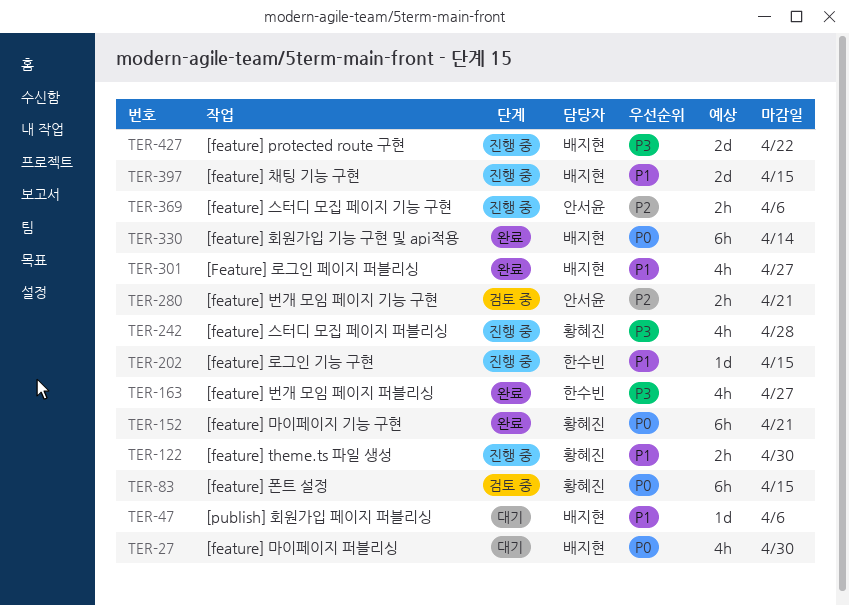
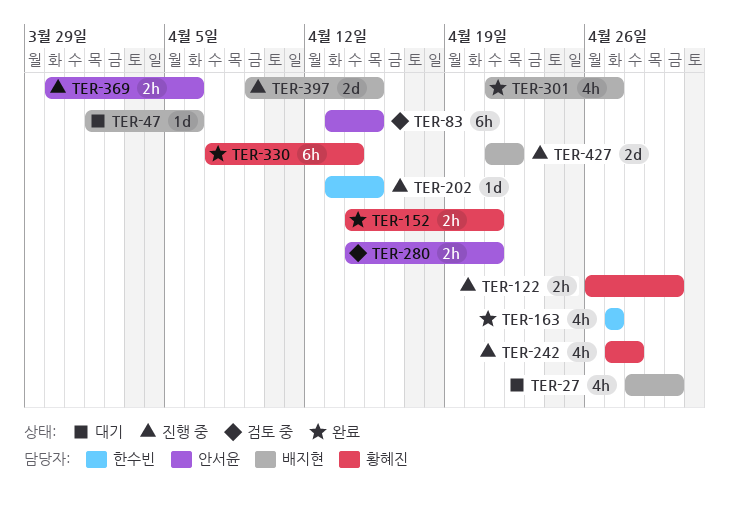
TER-83, owner: 황혜진 -> 안서윤
TER-152, estimate: 6h -> 2h
TER-330, owner: 배지현 -> 황혜진

